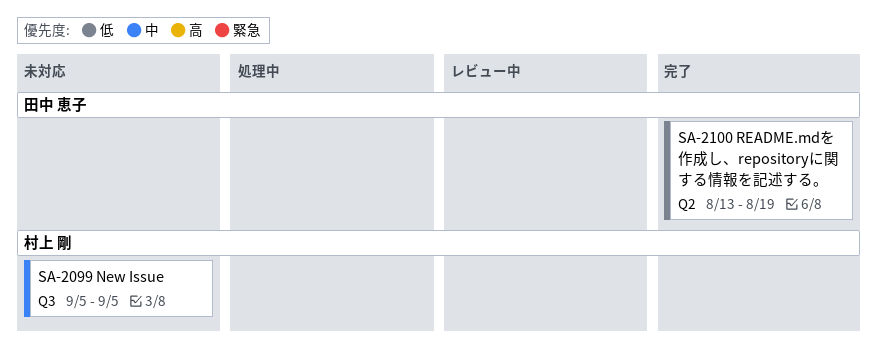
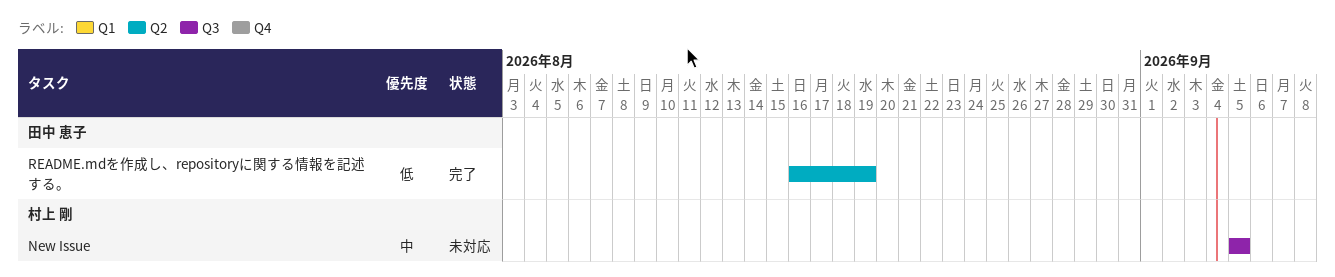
README.mdを作成し、repositoryに関する情報を記述する。, start: Aug 13 -> Aug 16

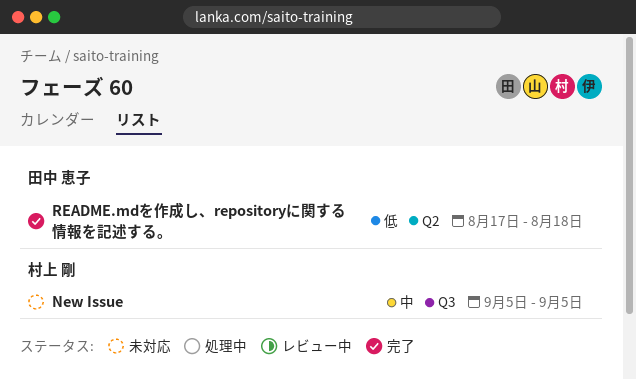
README.mdを作成し、repositoryに関する情報を記述する。, start: Aug 16 -> Aug 17
README.mdを作成し、repositoryに関する情報を記述する。, due: Aug 19 -> Aug 18

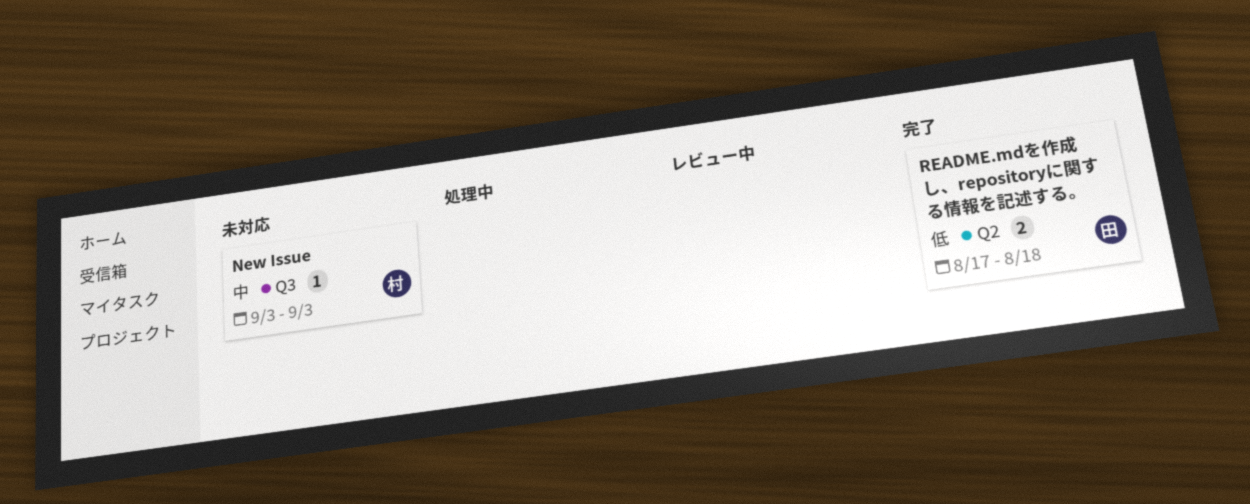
New Issue, start: Sep 5 -> Sep 3
New Issue, due: Sep 5 -> Sep 3

